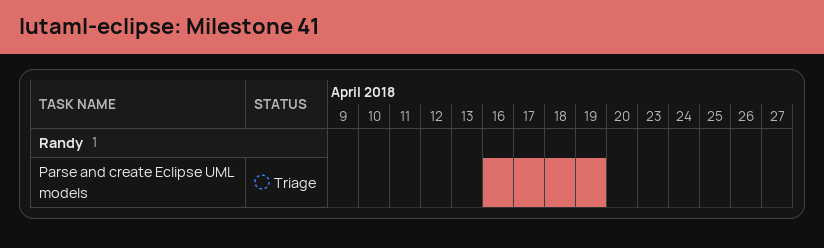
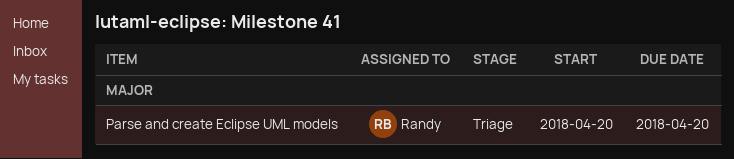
Parse and create Eclipse UML models, start: Apr 16 -> Apr 20
Parse and create Eclipse UML models, due: Apr 19 -> Apr 20

